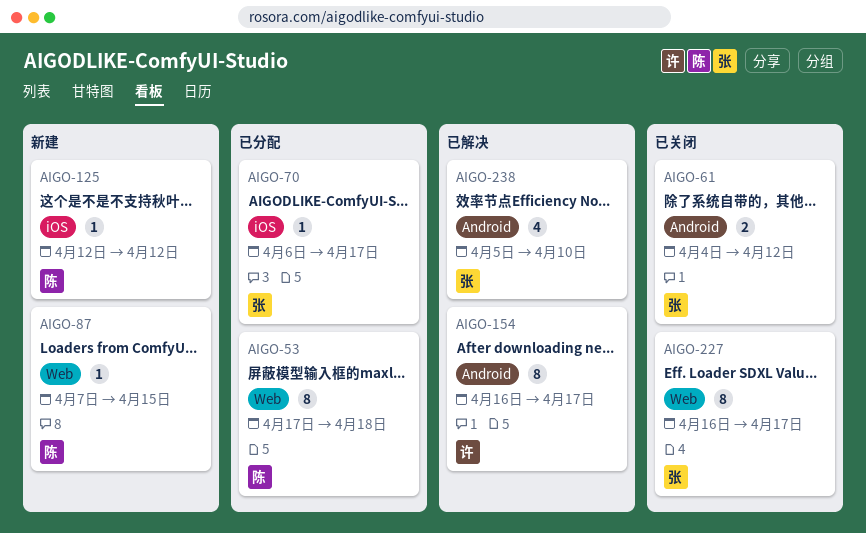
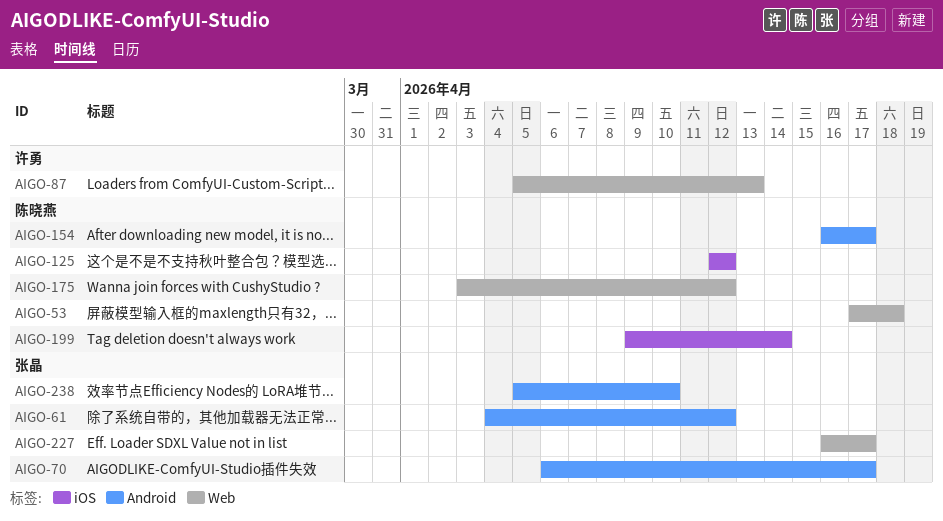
AIGO-70, label: iOS -> Android
AIGO-87, owner: 陈晓燕 -> 许勇
AIGO-87, start: Apr 7 -> Apr 5
AIGO-87, due: Apr 15 -> Apr 13
AIGO-154, owner: 许勇 -> 陈晓燕
AIGO-175: none -> present
AIGO-199: none -> present

